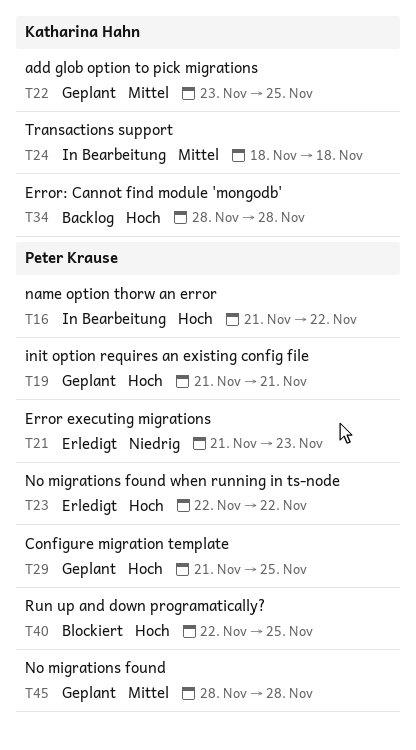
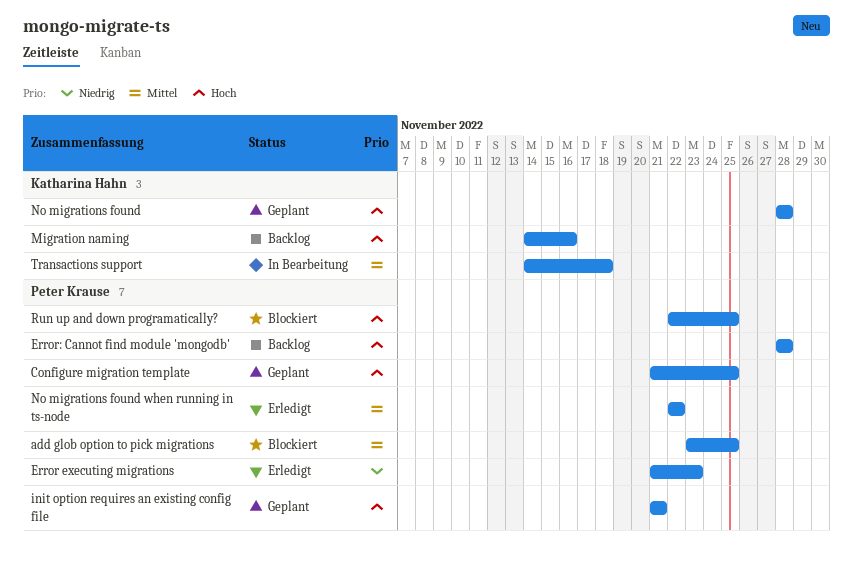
add glob option to pick migrations, status: Geplant -> Blockiert
add glob option to pick migrations, owner: Katharina Hahn -> Peter Krause
Error: Cannot find module 'mongodb', owner: Katharina Hahn -> Peter Krause
Migration naming: none -> present
name option thorw an error: present -> none
No migrations found, owner: Peter Krause -> Katharina Hahn
No migrations found, priority: Mittel -> Hoch
No migrations found when running in ts-node, priority: Hoch -> Mittel
Transactions support, start: Nov 18 -> Nov 14

